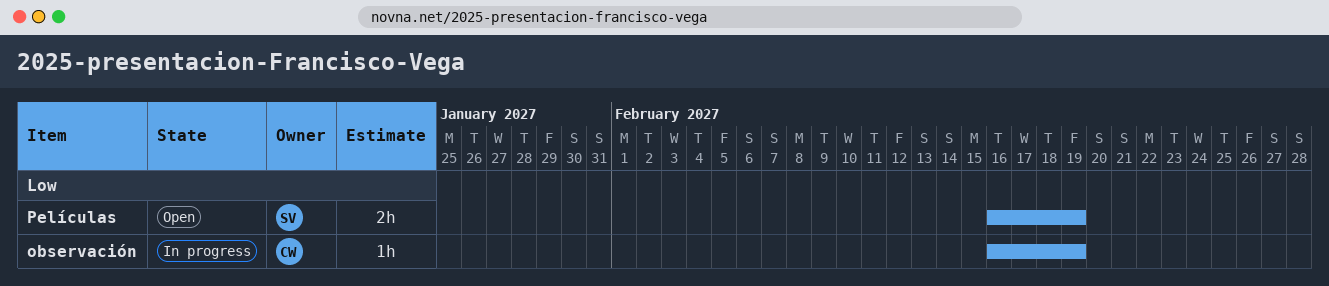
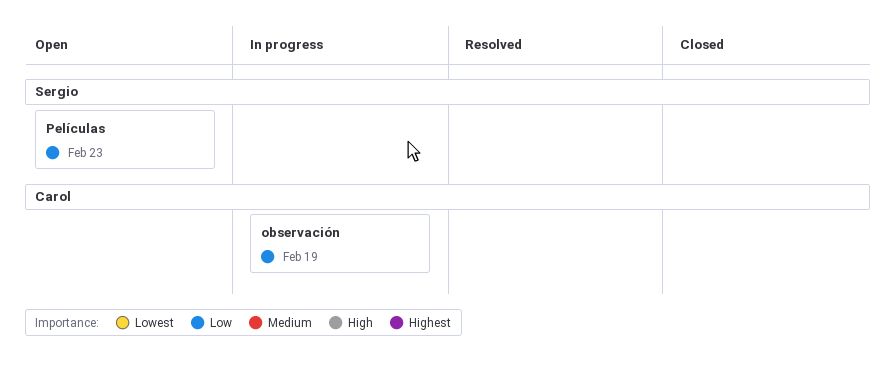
Películas, due: Feb 19 -> Feb 23

